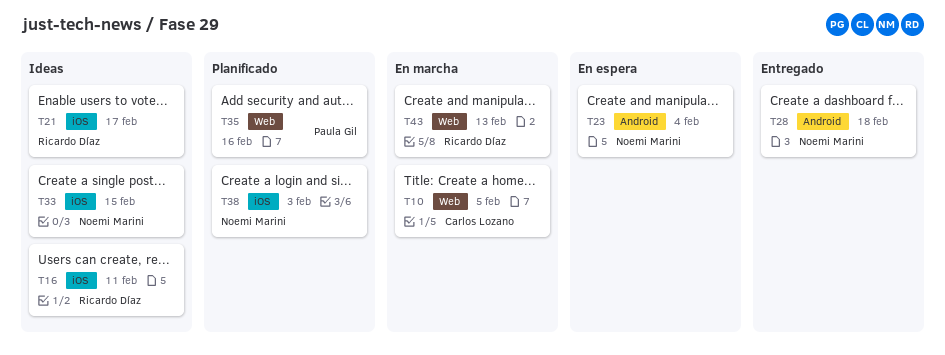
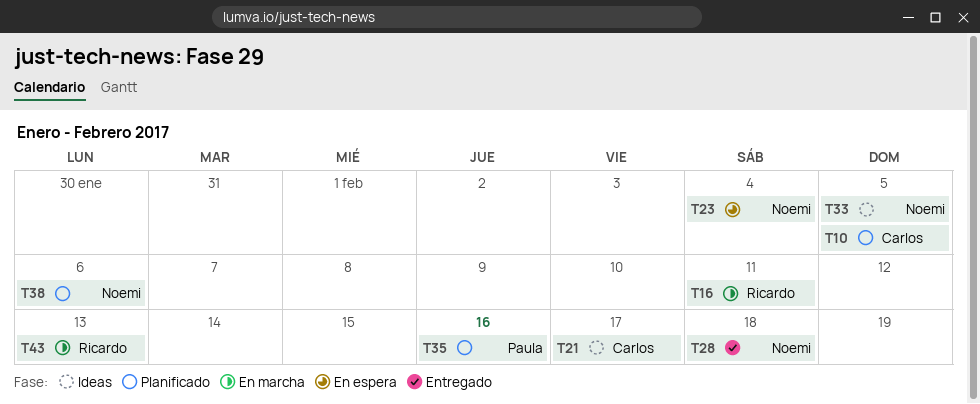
T10, status: En marcha -> Planificado
T16, status: Ideas -> En marcha
T21, owner: Ricardo Díaz -> Carlos Lozano
T33, due: Feb 15 -> Feb 5
T38, due: Feb 3 -> Feb 6

